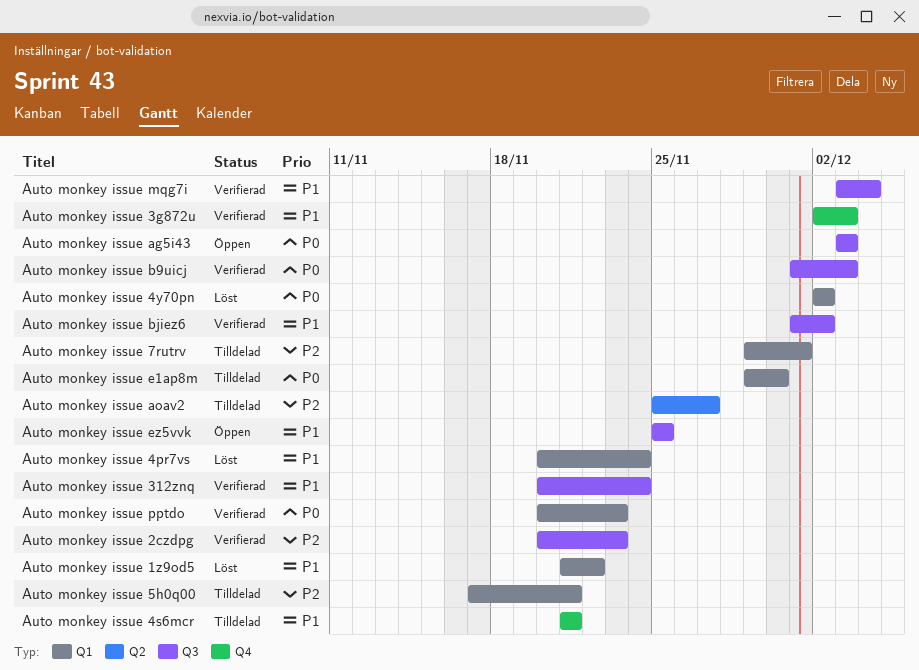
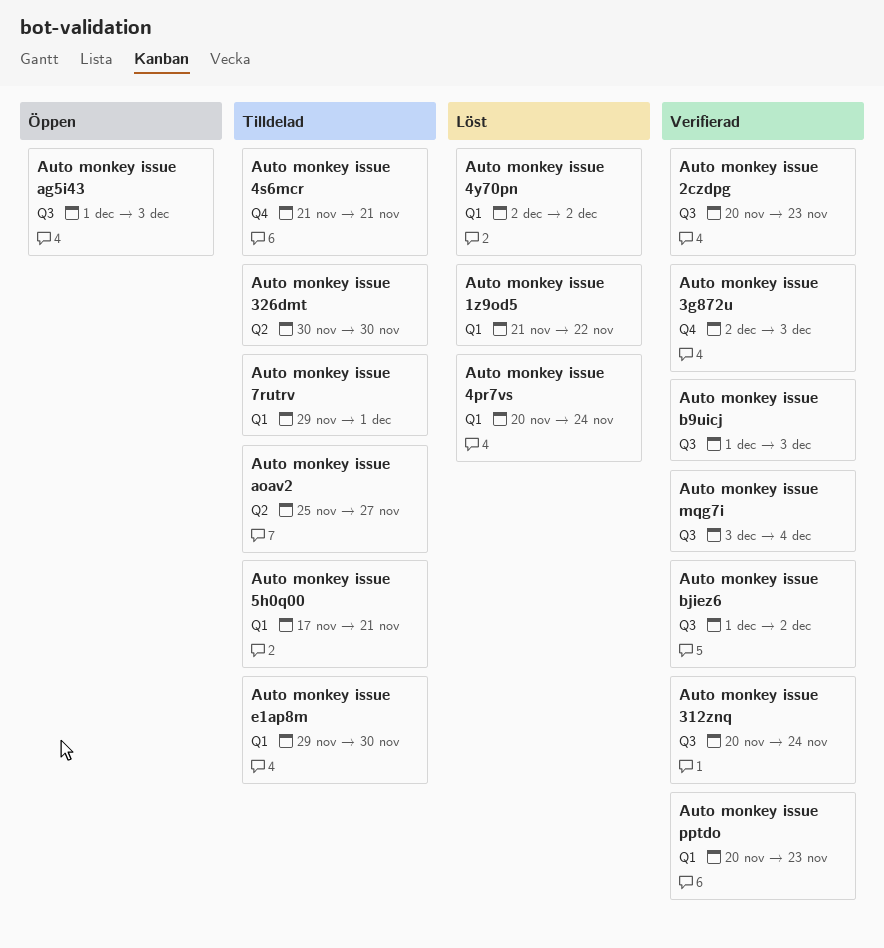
Auto monkey issue 326dmt: none -> present
Auto monkey issue ag5i43, start: Dec 3 -> Dec 1
Auto monkey issue ez5vvk: present -> none

